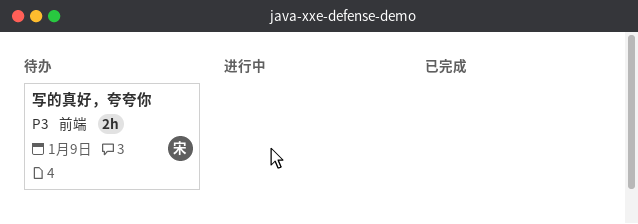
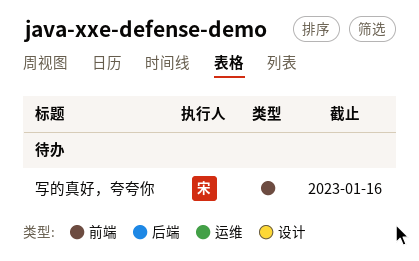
写的真好，夸夸你, due: Jan 9 -> Jan 16

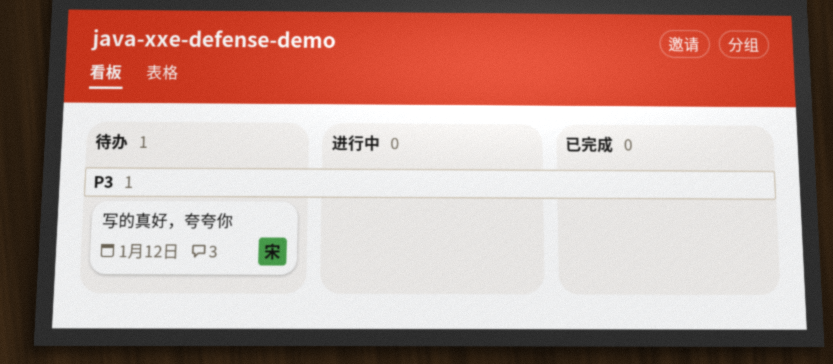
写的真好，夸夸你, due: Jan 16 -> Jan 12

